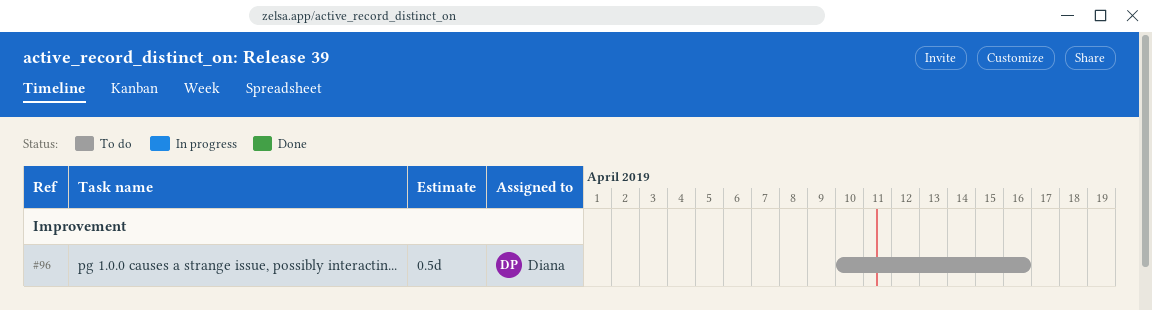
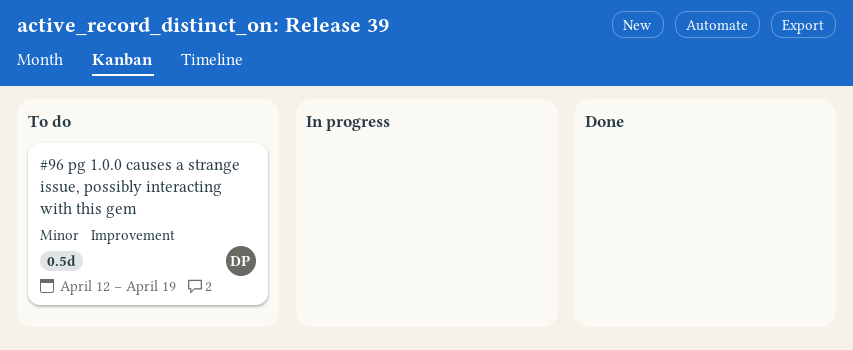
#96, start: Apr 10 -> Apr 12
#96, due: Apr 16 -> Apr 19

